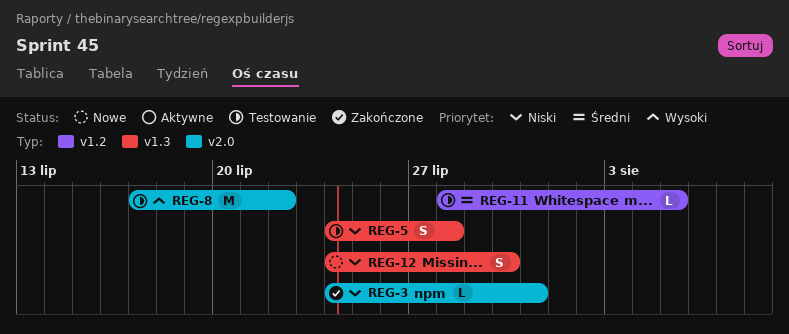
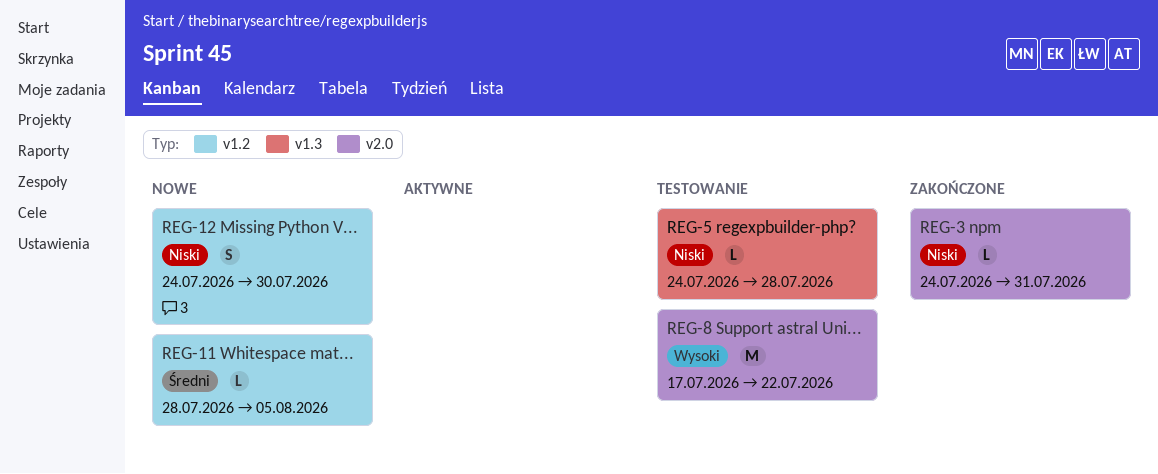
REG-5, estimate: S -> L
REG-11, status: Testowanie -> Nowe
REG-12, label: v1.3 -> v1.2

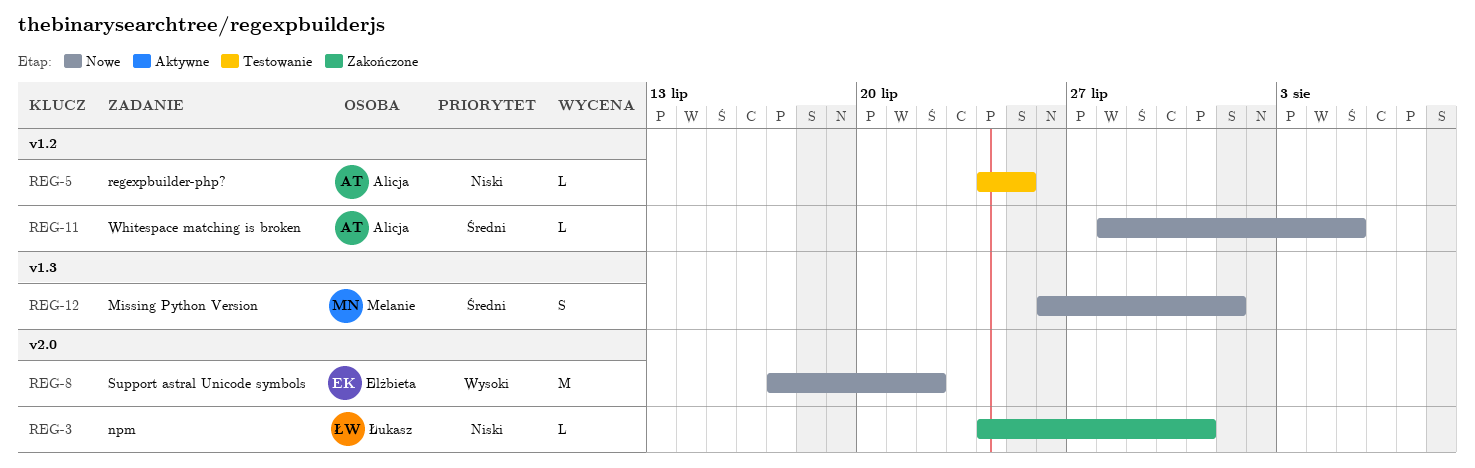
REG-5, label: v1.3 -> v1.2
REG-5, due: Jul 28 -> Jul 25
REG-8, status: Testowanie -> Nowe
REG-12, priority: Niski -> Średni
REG-12, label: v1.2 -> v1.3
REG-12, start: Jul 24 -> Jul 26
REG-12, due: Jul 30 -> Aug 1

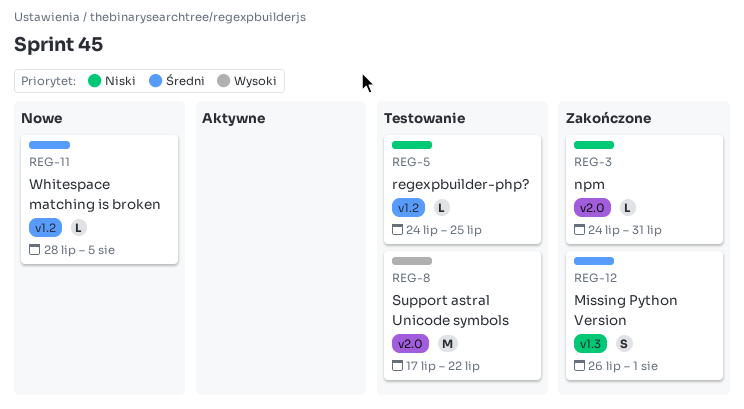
REG-8, status: Nowe -> Testowanie
REG-12, status: Nowe -> Zakończone

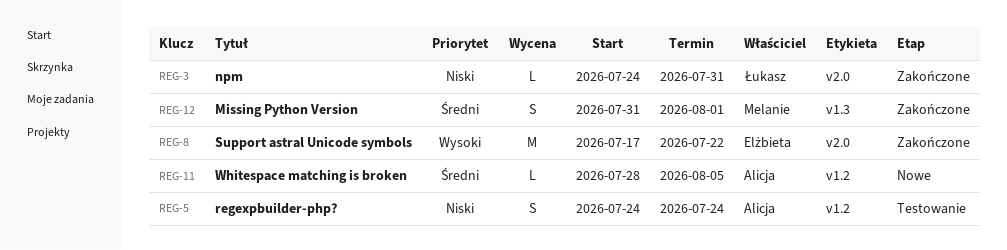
REG-5, estimate: L -> S
REG-5, due: Jul 25 -> Jul 24
REG-8, status: Testowanie -> Zakończone
REG-12, start: Jul 26 -> Jul 31

